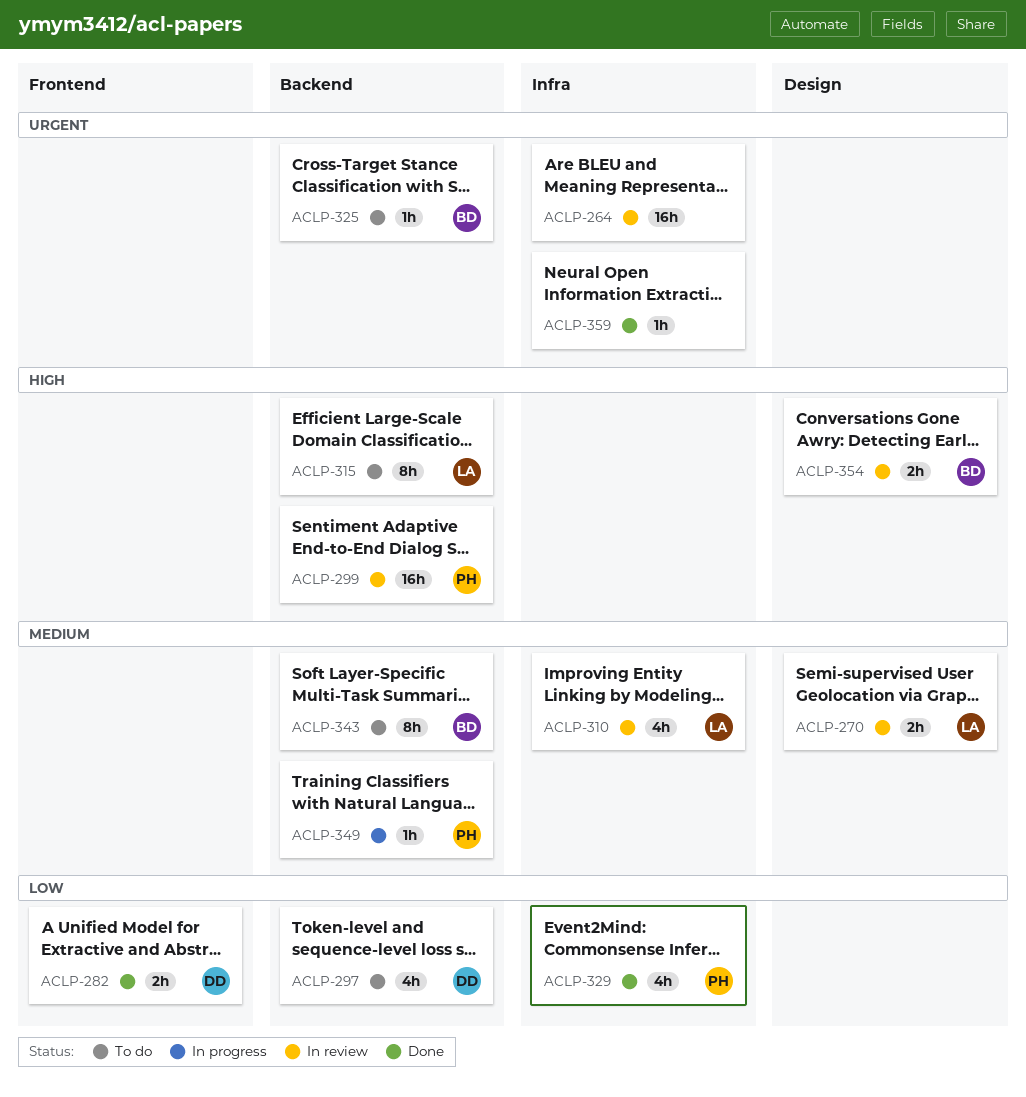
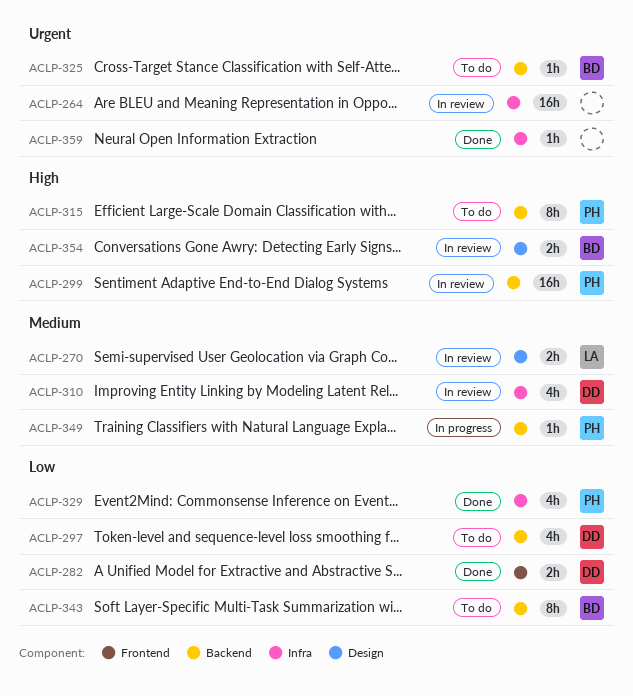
ACLP-310, owner: LA -> DD
ACLP-315, owner: LA -> PH
ACLP-343, priority: Medium -> Low

